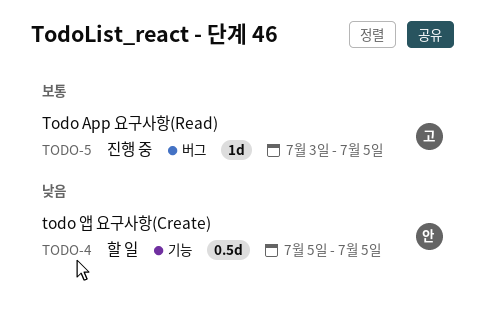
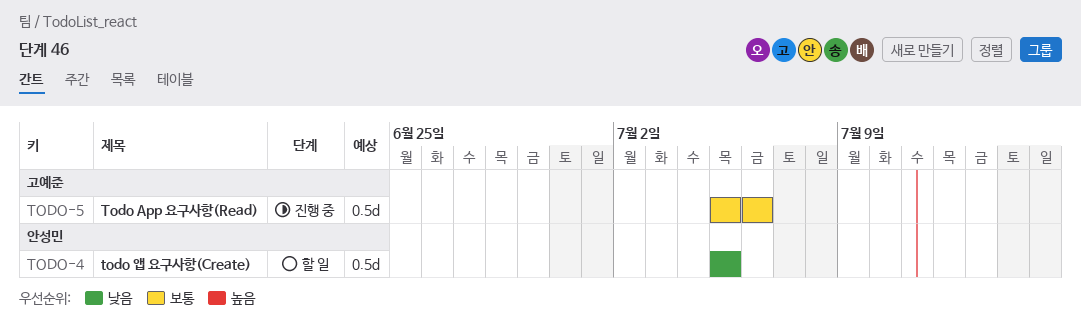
TODO-5, estimate: 1d -> 0.5d
TODO-5, start: Jul 3 -> Jul 5
TODO-5, due: Jul 5 -> Jul 6

